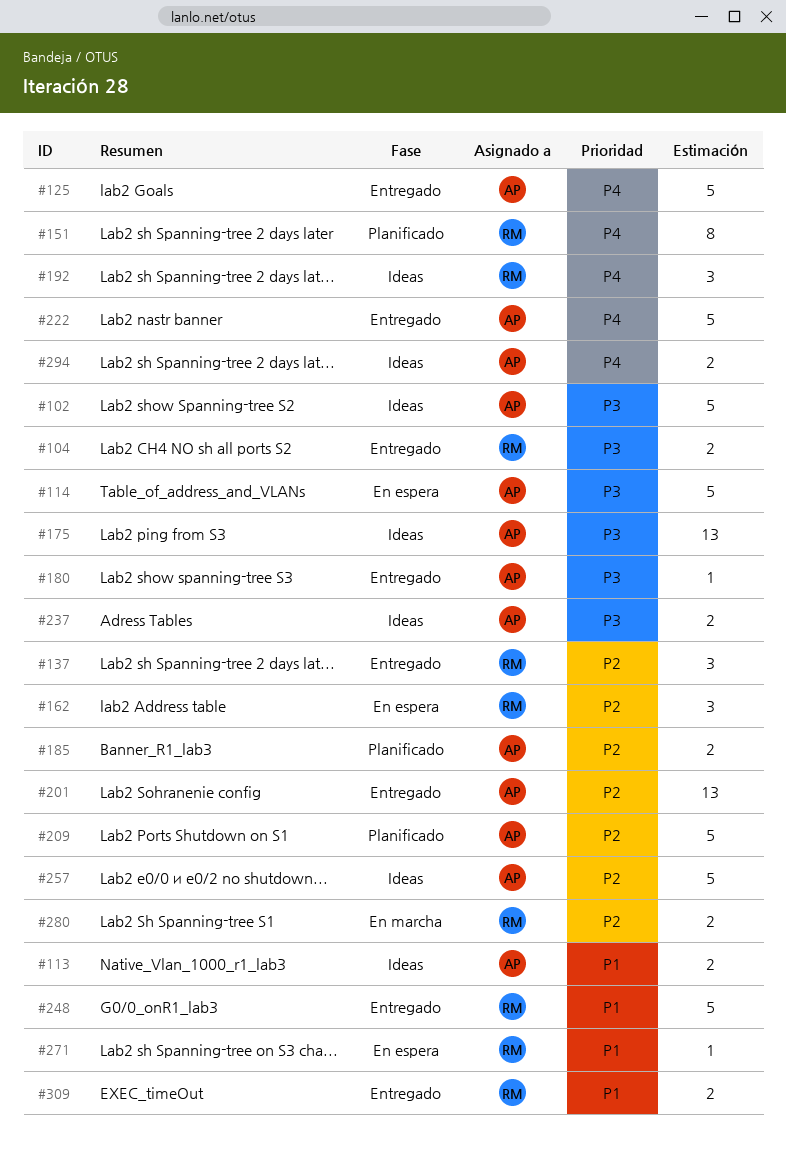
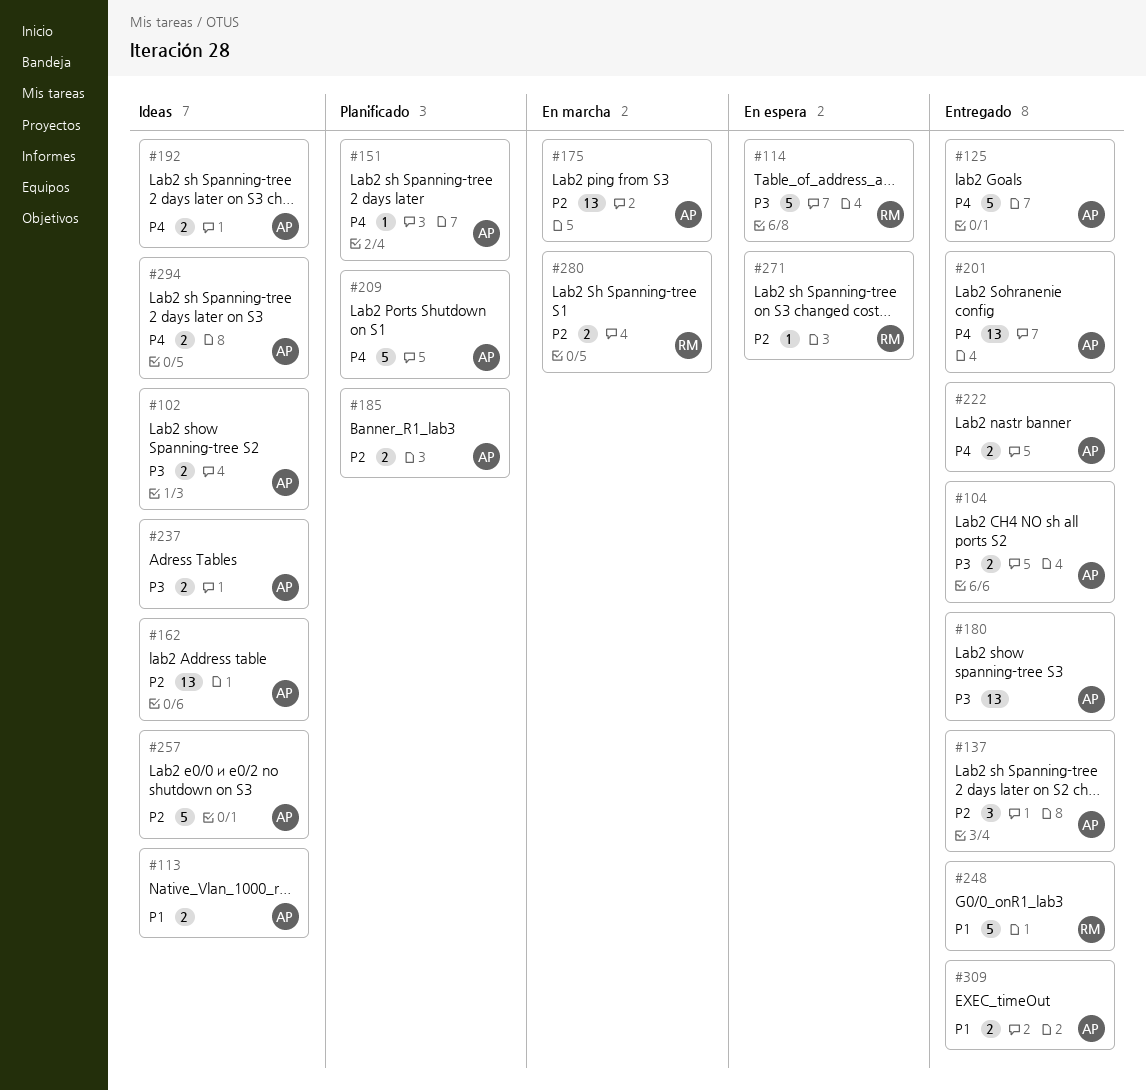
#102, estimate: 5 -> 2
#104, owner: RM -> AP
#114, owner: AP -> RM
#137, owner: RM -> AP
#151, owner: RM -> AP
#151, estimate: 8 -> 1
#162, status: En espera -> Ideas
#162, owner: RM -> AP
#162, estimate: 3 -> 13
#175, status: Ideas -> En marcha
#175, priority: P3 -> P2
#180, estimate: 1 -> 13
#192, owner: RM -> AP
#192, estimate: 3 -> 2
#201, priority: P2 -> P4
#209, priority: P2 -> P4
#222, estimate: 5 -> 2
#271, priority: P1 -> P2
#309, owner: RM -> AP

